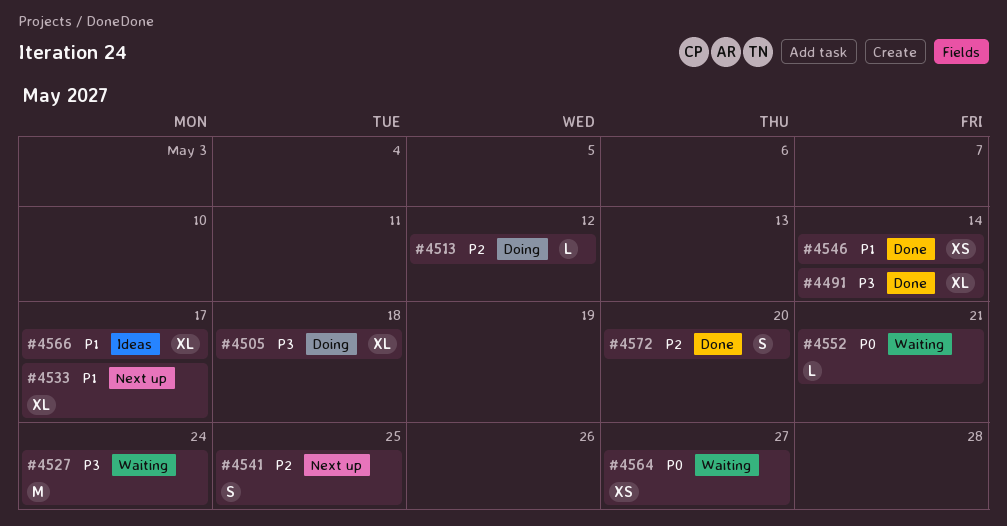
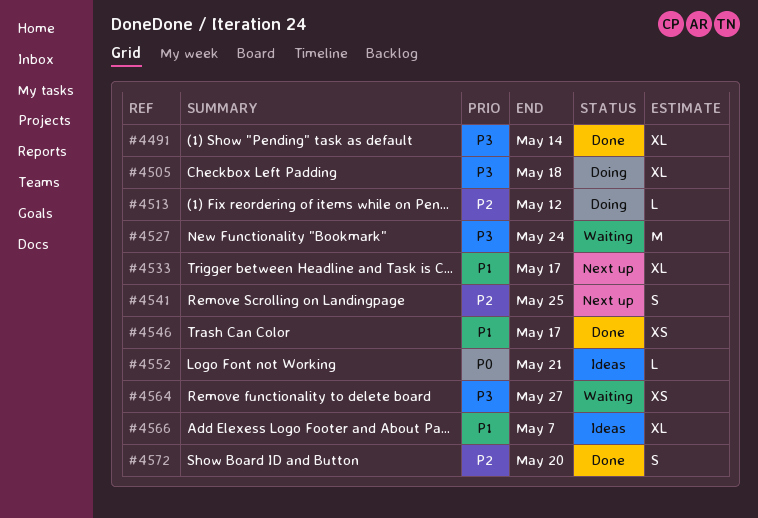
#4546, due: May 14 -> May 17
#4552, status: Waiting -> Ideas
#4564, priority: P0 -> P3
#4566, due: May 17 -> May 7

